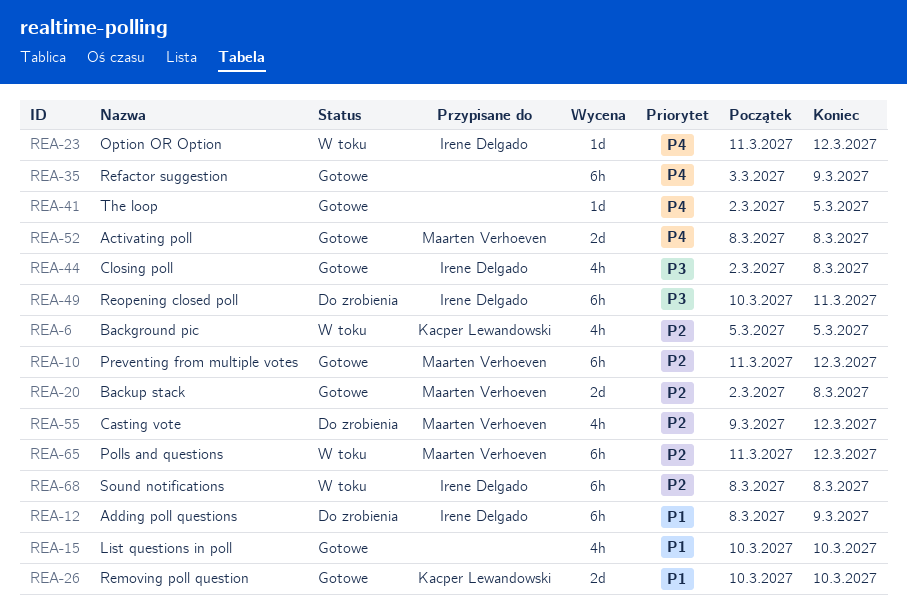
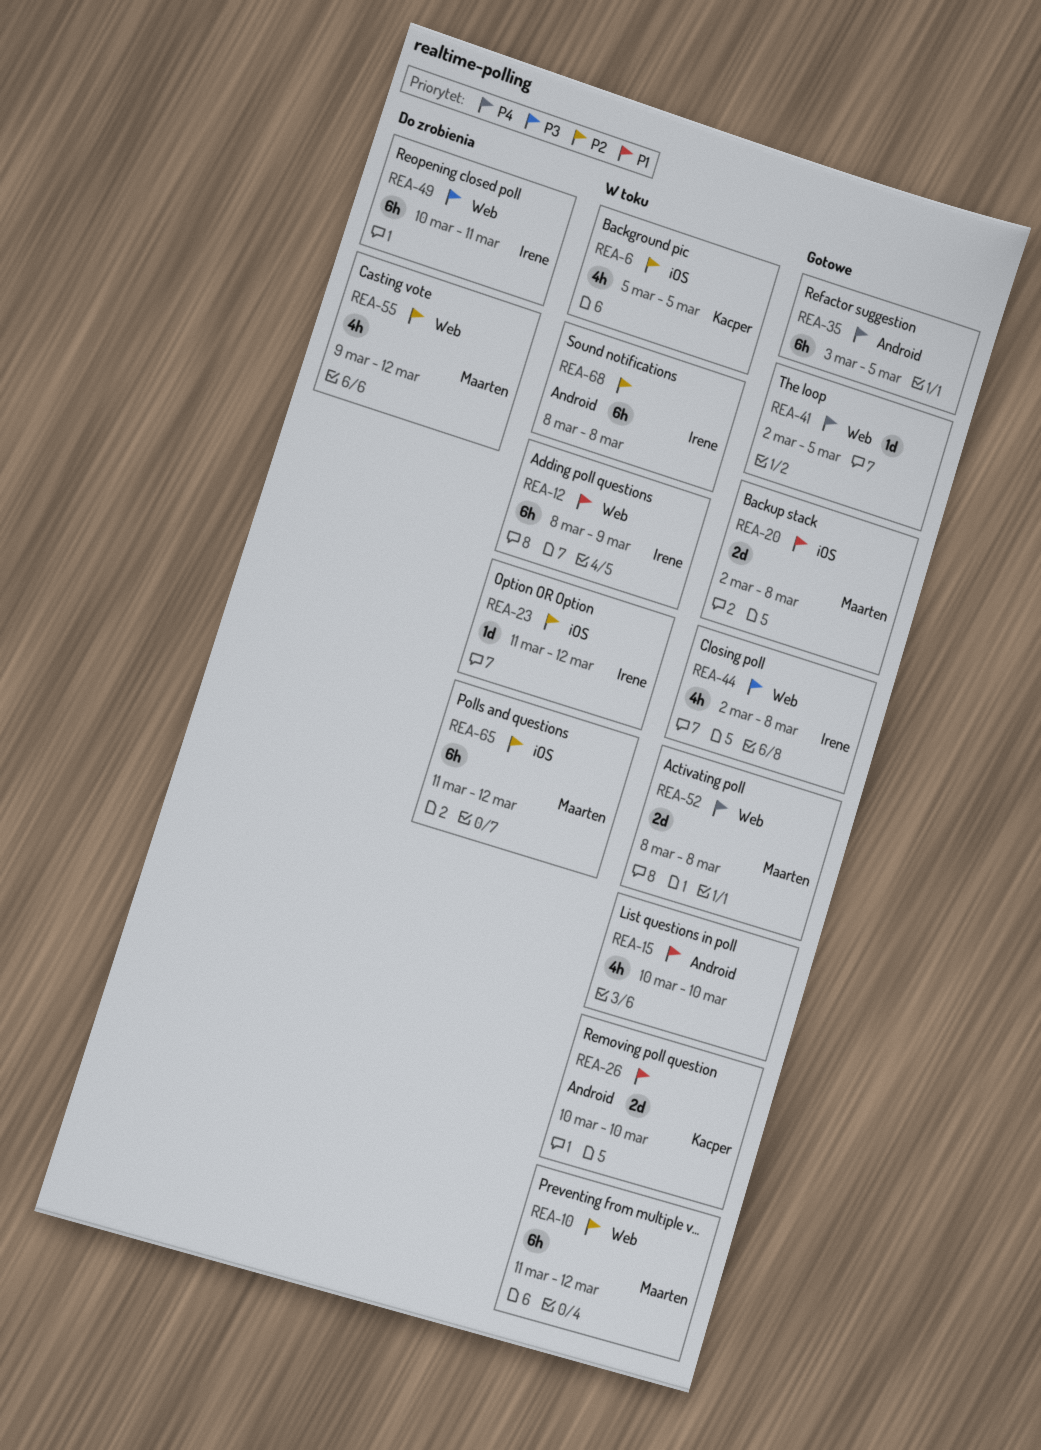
REA-12, status: Do zrobienia -> W toku
REA-20, priority: P2 -> P1
REA-23, priority: P4 -> P2
REA-35, due: Mar 9 -> Mar 5

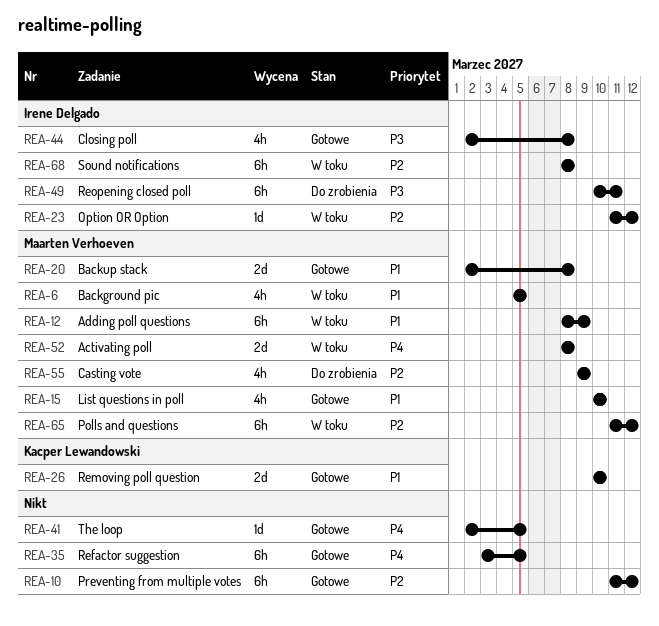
REA-6, owner: Kacper Lewandowski -> Maarten Verhoeven
REA-6, priority: P2 -> P1
REA-10, owner: Maarten Verhoeven -> none
REA-12, owner: Irene Delgado -> Maarten Verhoeven
REA-15, owner: none -> Maarten Verhoeven
REA-52, status: Gotowe -> W toku
REA-55, due: Mar 12 -> Mar 9

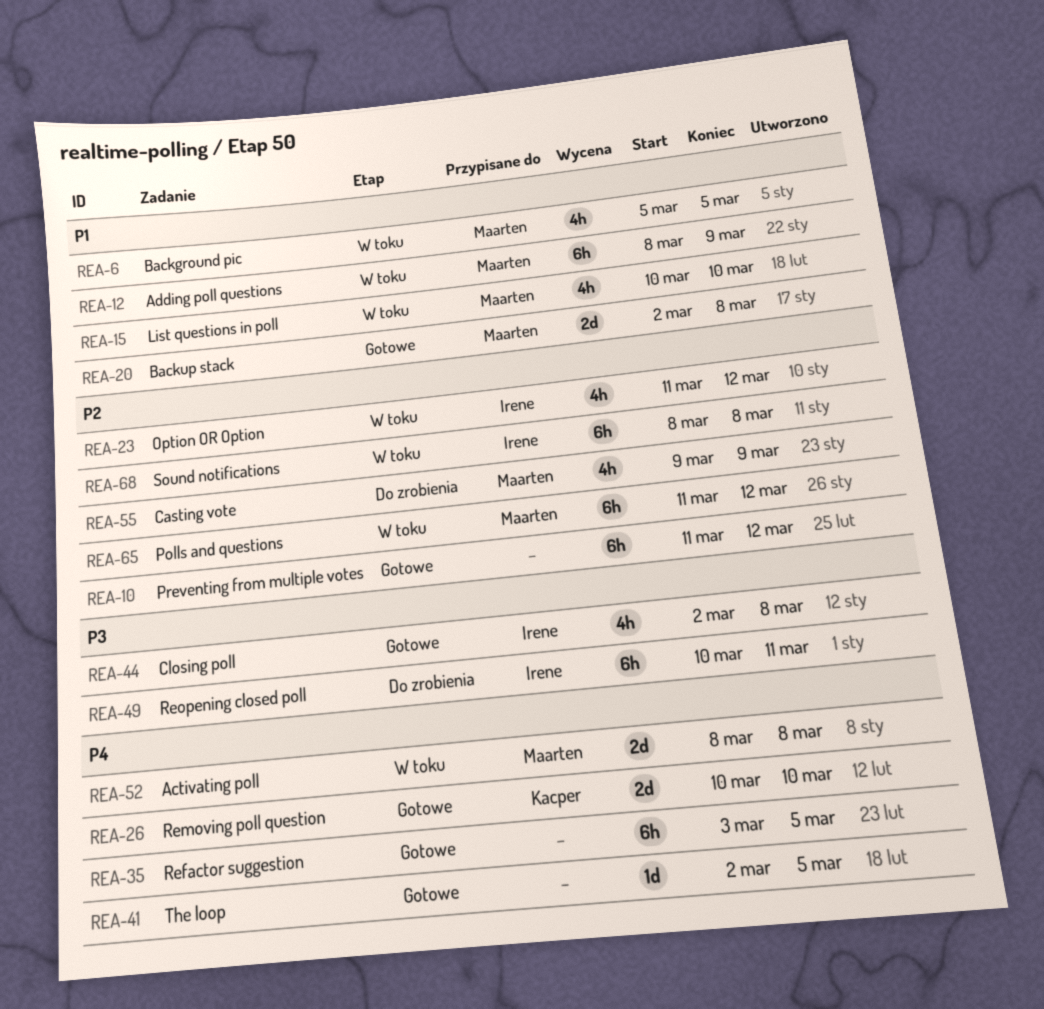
REA-15, status: Gotowe -> W toku
REA-23, estimate: 1d -> 4h
REA-26, priority: P1 -> P4

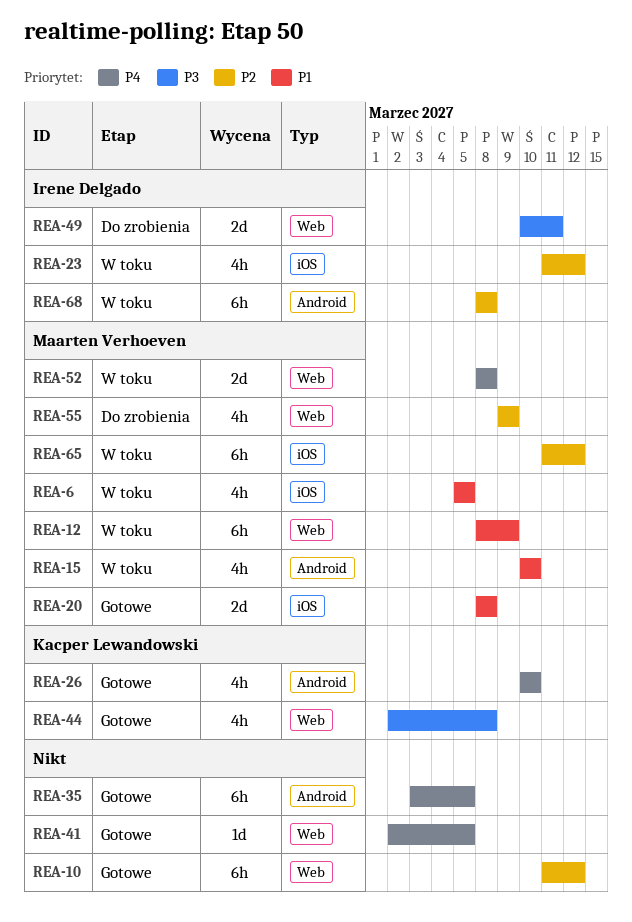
REA-20, start: Mar 2 -> Mar 8
REA-26, estimate: 2d -> 4h
REA-44, owner: Irene Delgado -> Kacper Lewandowski
REA-49, estimate: 6h -> 2d

